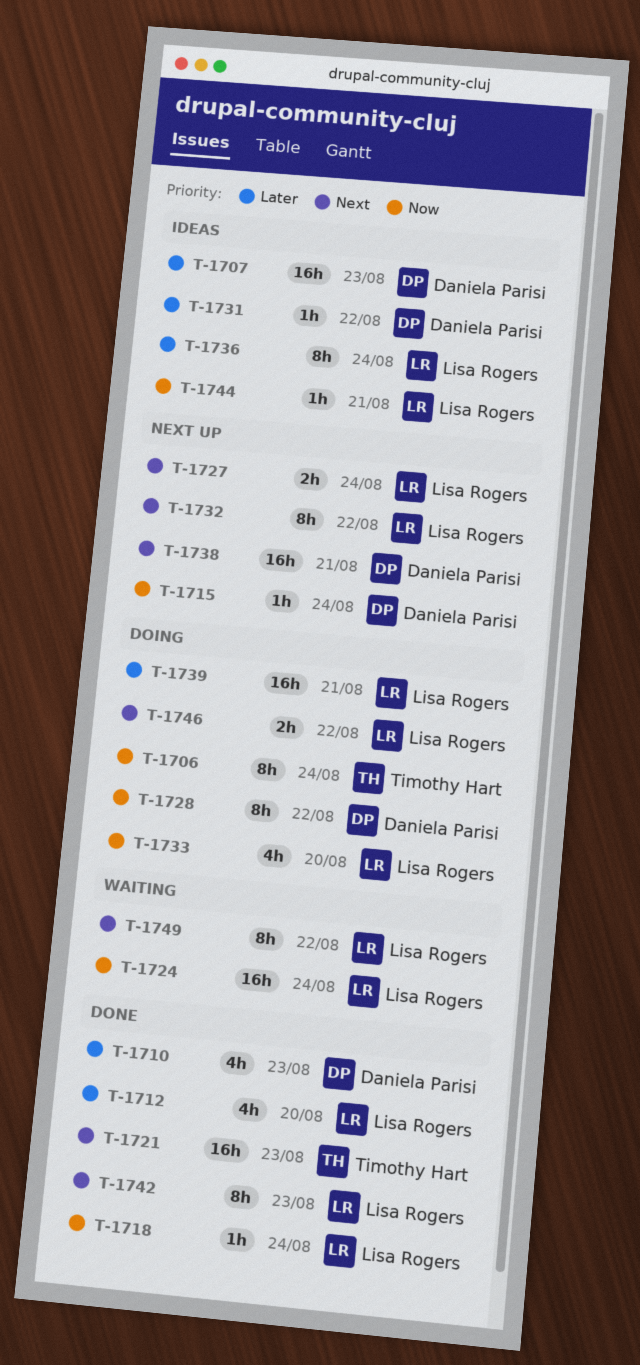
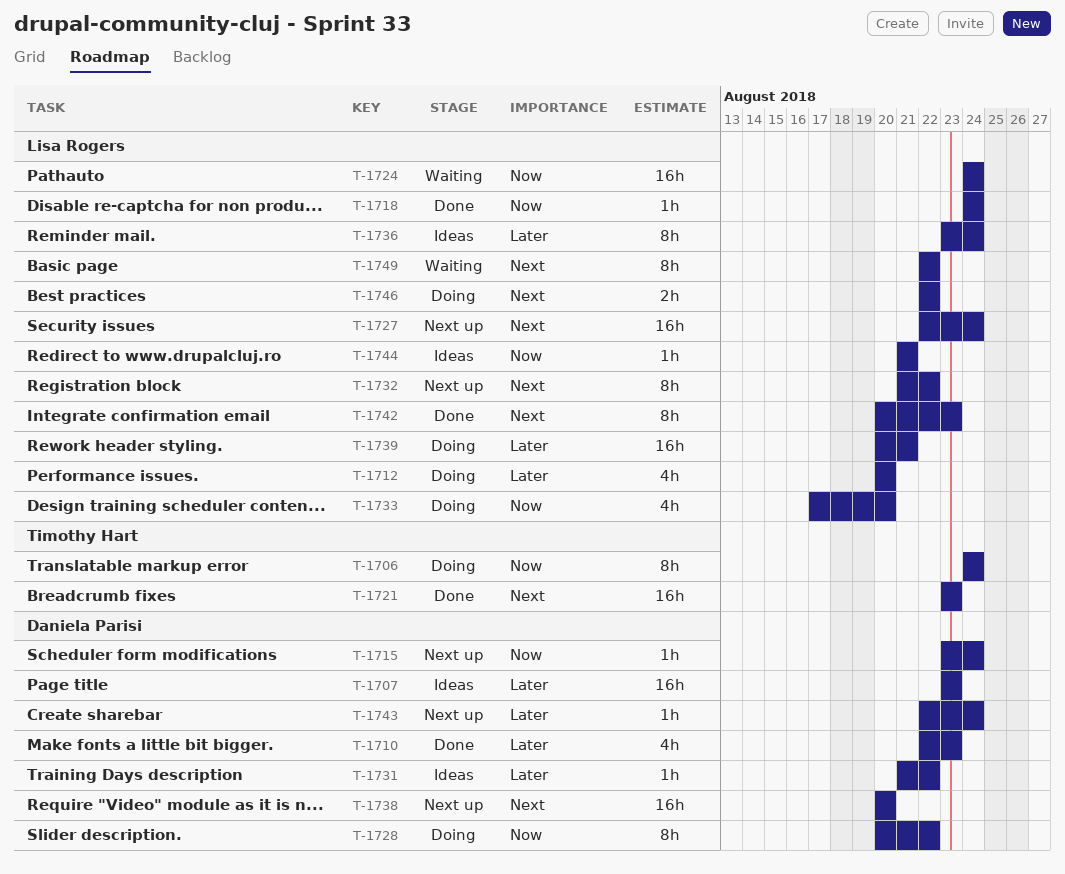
T-1712, status: Done -> Doing
T-1727, estimate: 2h -> 16h
T-1738, due: Aug 21 -> Aug 20
T-1743: none -> present

